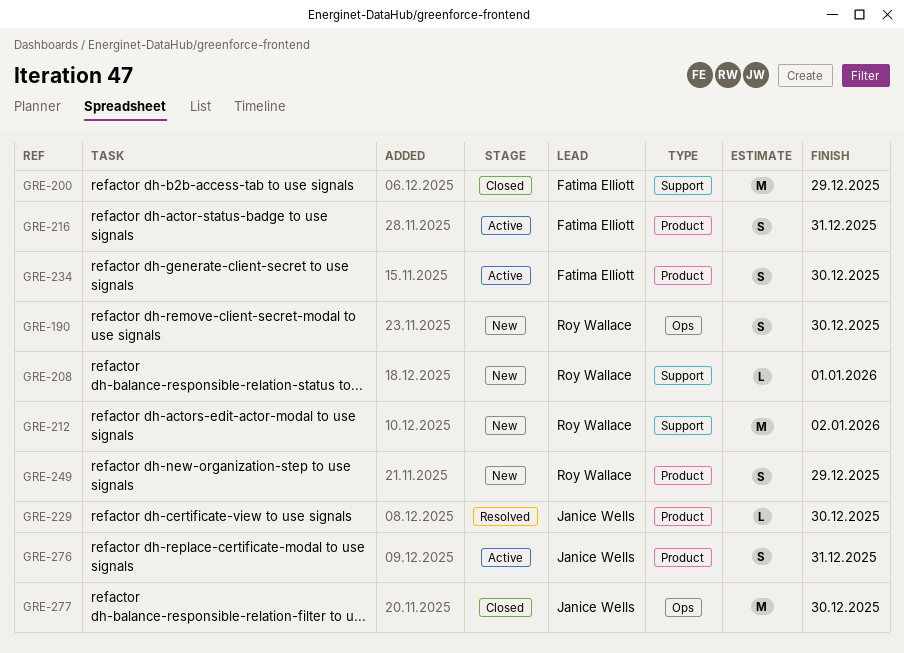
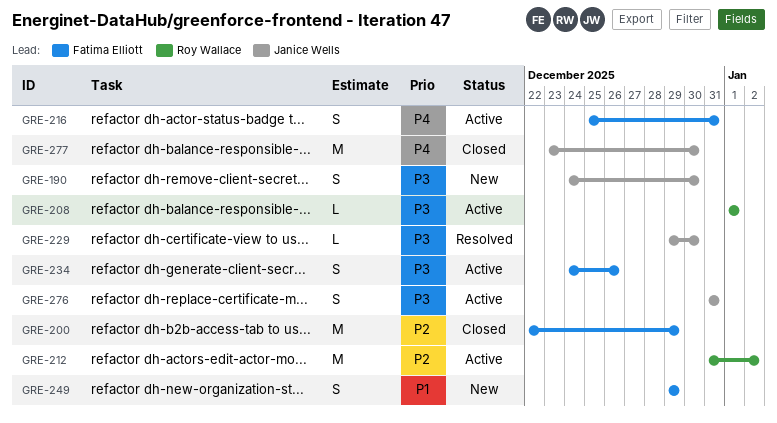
GRE-190, owner: Roy Wallace -> Janice Wells
GRE-208, status: New -> Active
GRE-212, status: New -> Active
GRE-234, due: Dec 30 -> Dec 26
GRE-249, owner: Roy Wallace -> Fatima Elliott

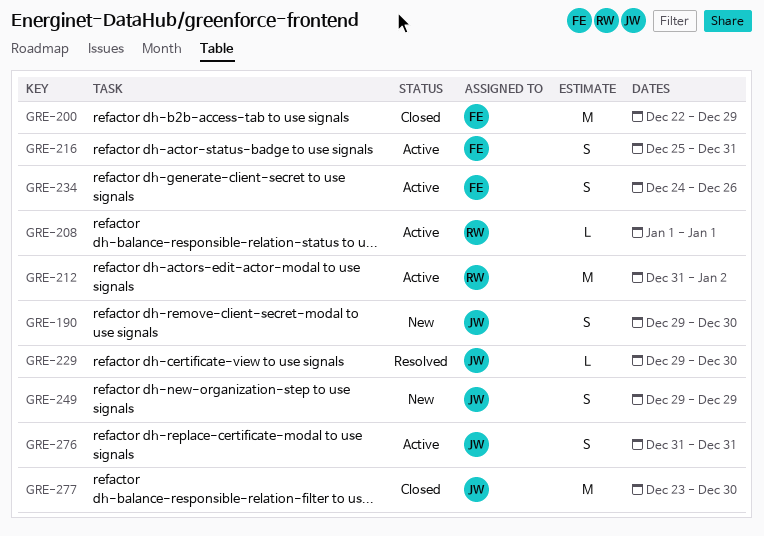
GRE-190, start: Dec 24 -> Dec 29
GRE-249, owner: Fatima Elliott -> Janice Wells

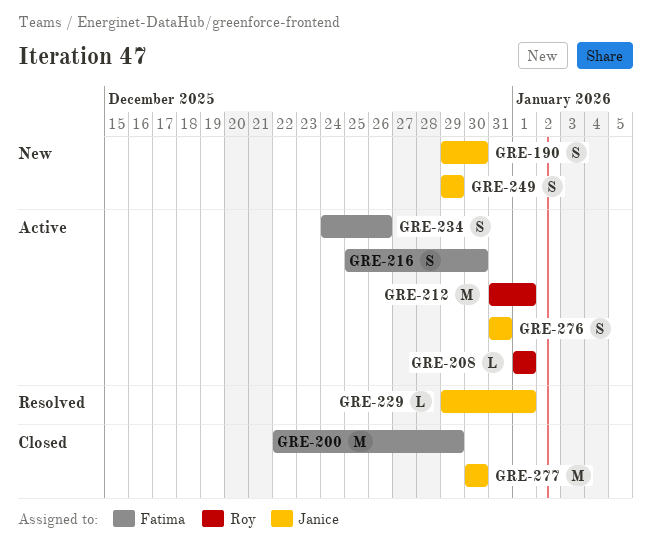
GRE-212, due: Jan 2 -> Jan 1
GRE-216, due: Dec 31 -> Dec 30
GRE-229, due: Dec 30 -> Jan 1
GRE-277, start: Dec 23 -> Dec 30

